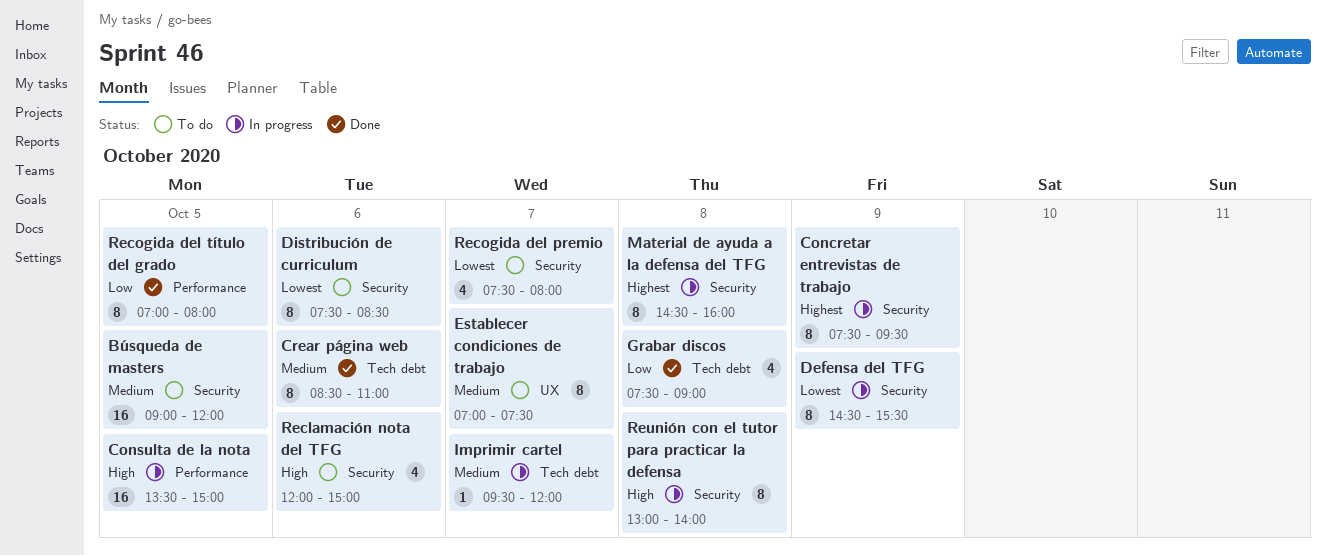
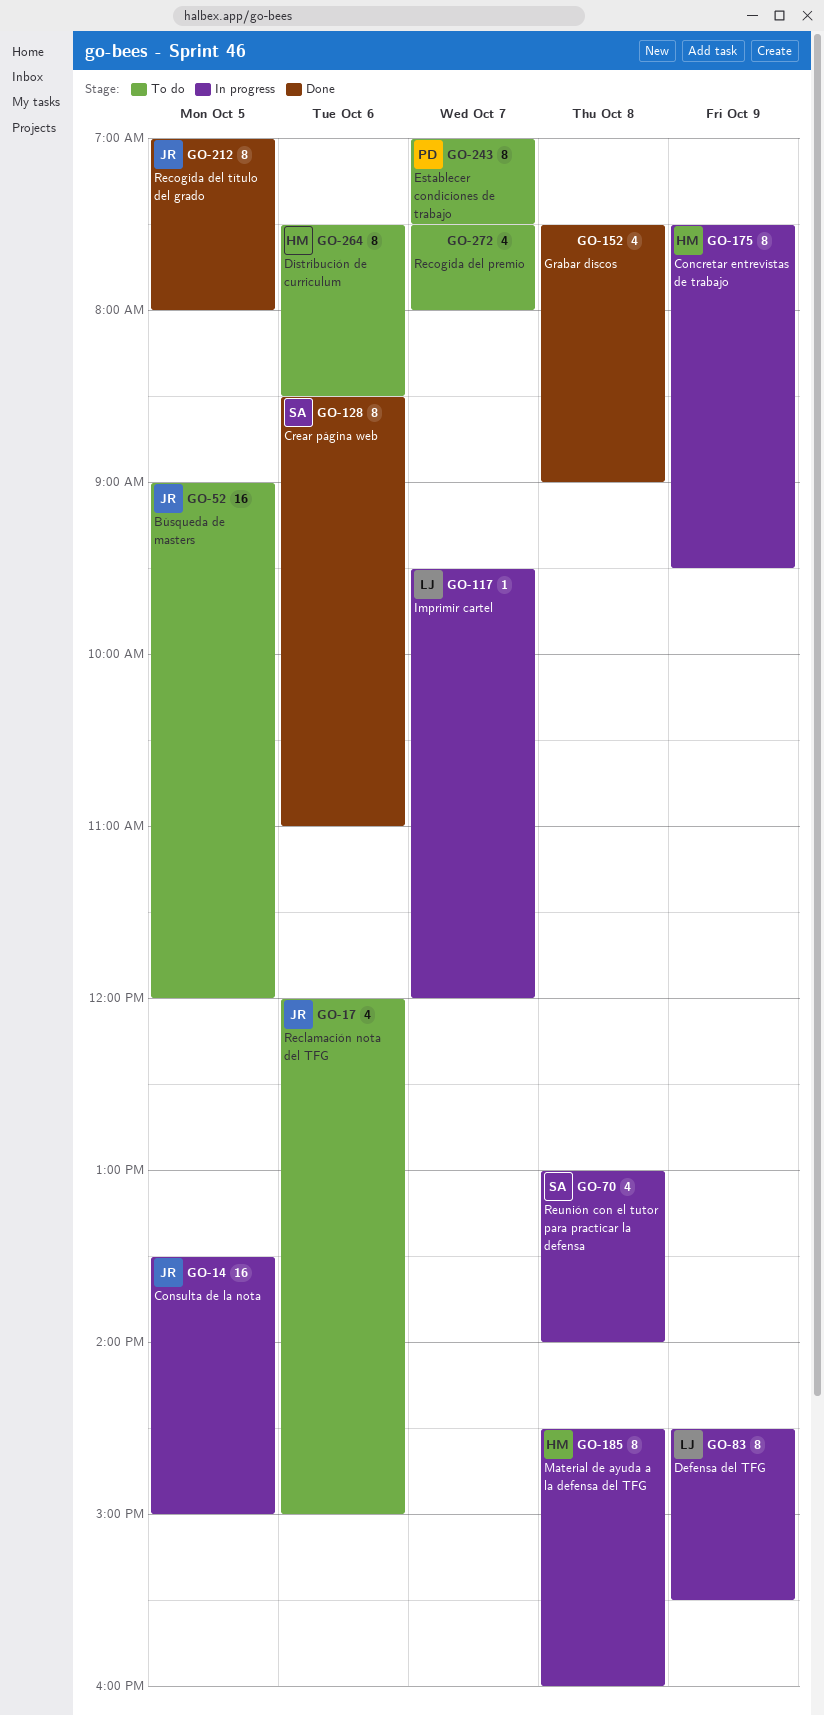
Reunión con el tutor para practicar la defensa, estimate: 8 -> 4

